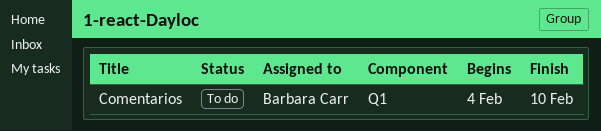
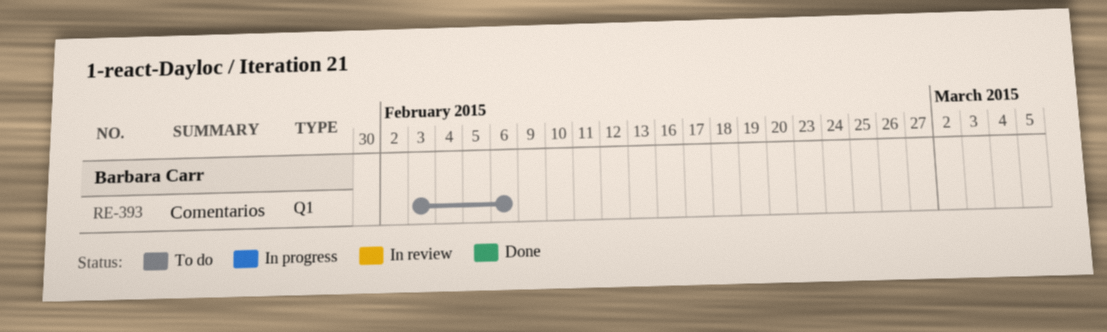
Comentarios, start: Feb 4 -> Feb 3
Comentarios, due: Feb 10 -> Feb 6

